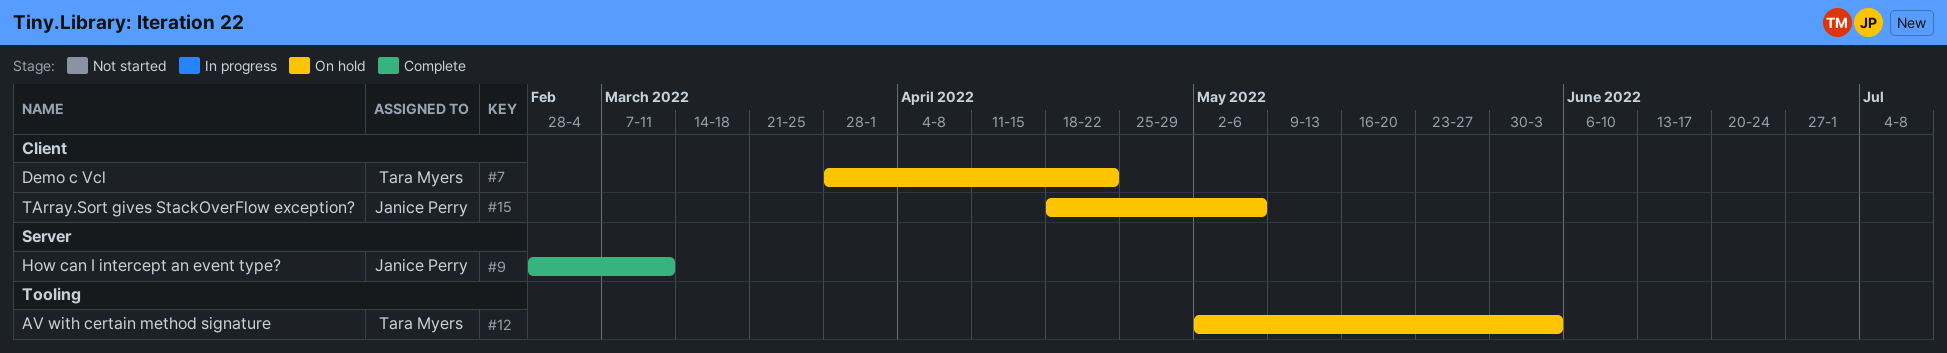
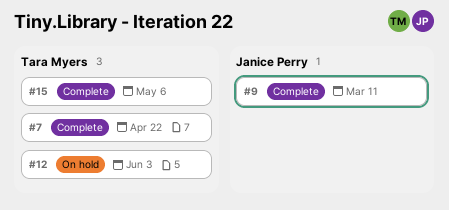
#7, status: On hold -> Complete
#15, status: On hold -> Complete
#15, owner: Janice Perry -> Tara Myers

